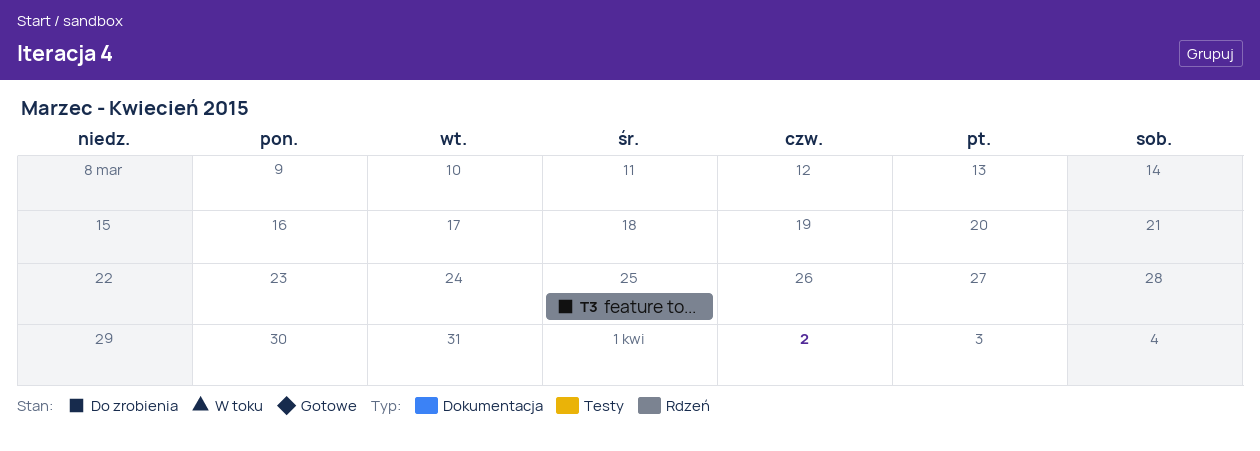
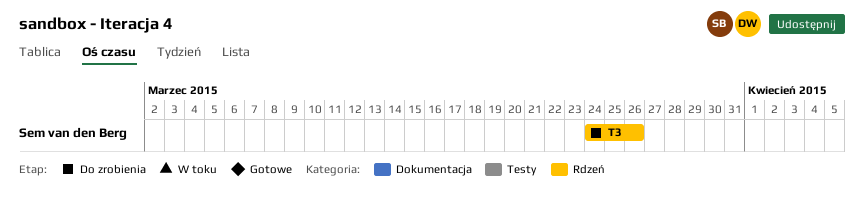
T3, start: Mar 25 -> Mar 24
T3, due: Mar 25 -> Mar 26

